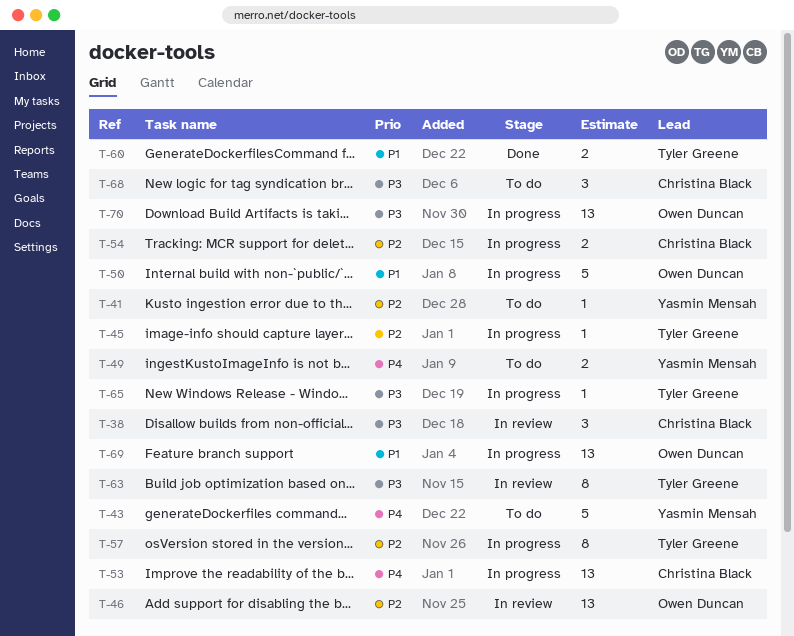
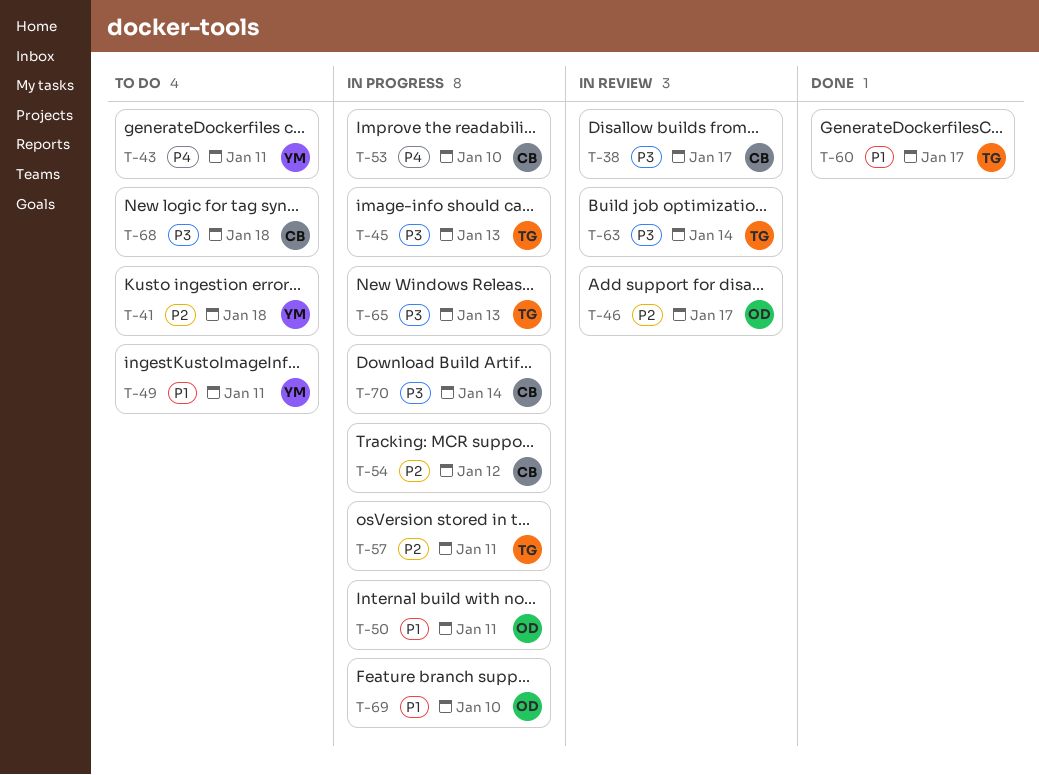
T-45, priority: P2 -> P3
T-49, priority: P4 -> P1
T-70, owner: Owen Duncan -> Christina Black

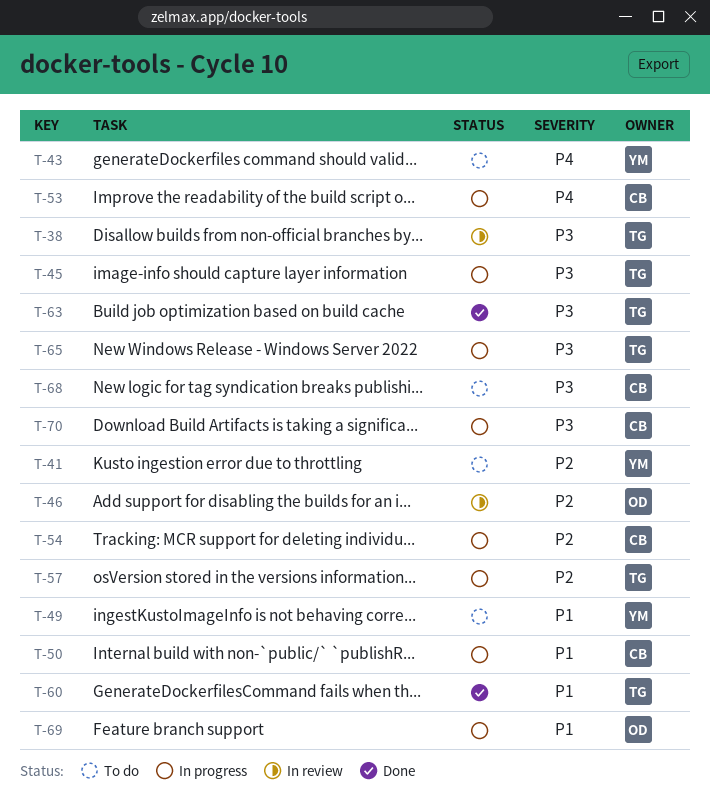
T-38, owner: CB -> TG
T-50, owner: OD -> CB
T-63, status: In review -> Done

